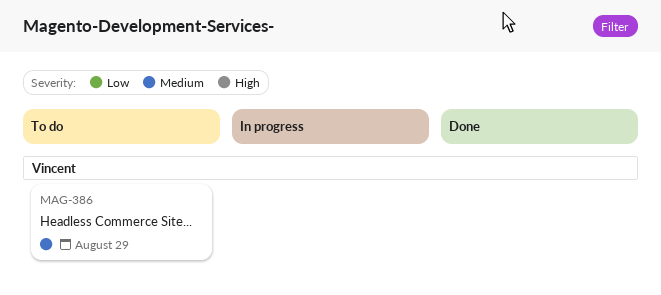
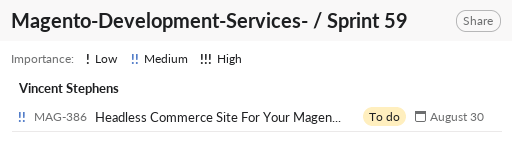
MAG-386, due: Aug 29 -> Aug 30

